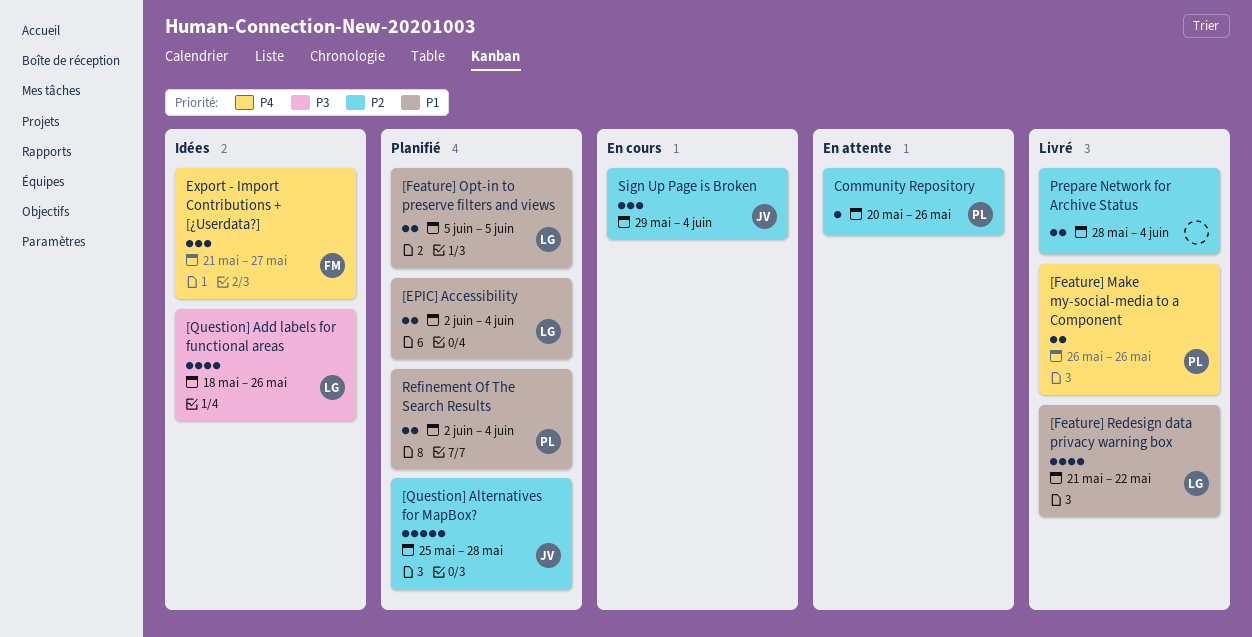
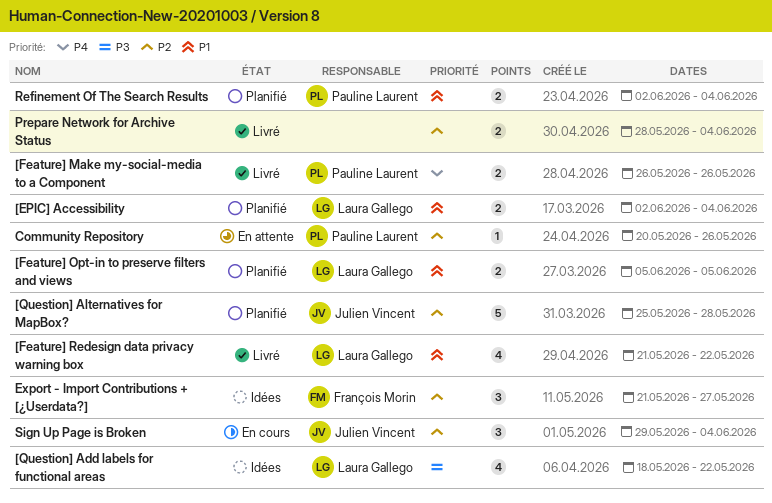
[Question] Add labels for functional areas, due: May 26 -> May 22
Export - Import Contributions + [¿Userdata?], priority: P4 -> P2

